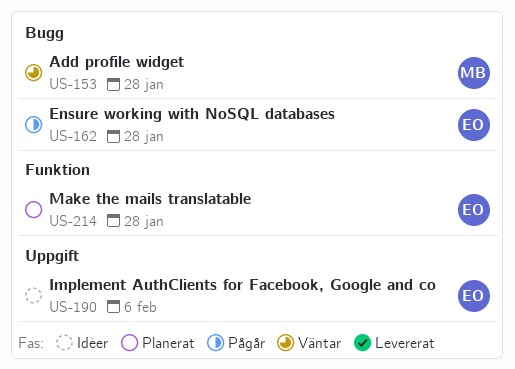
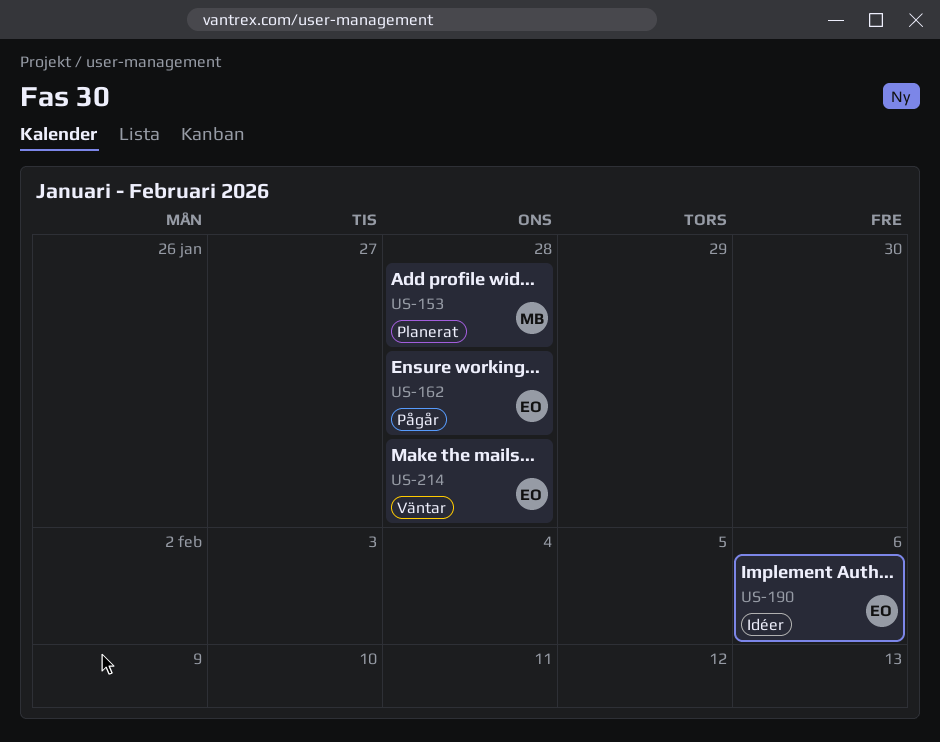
US-153, status: Väntar -> Planerat
US-214, status: Planerat -> Väntar

